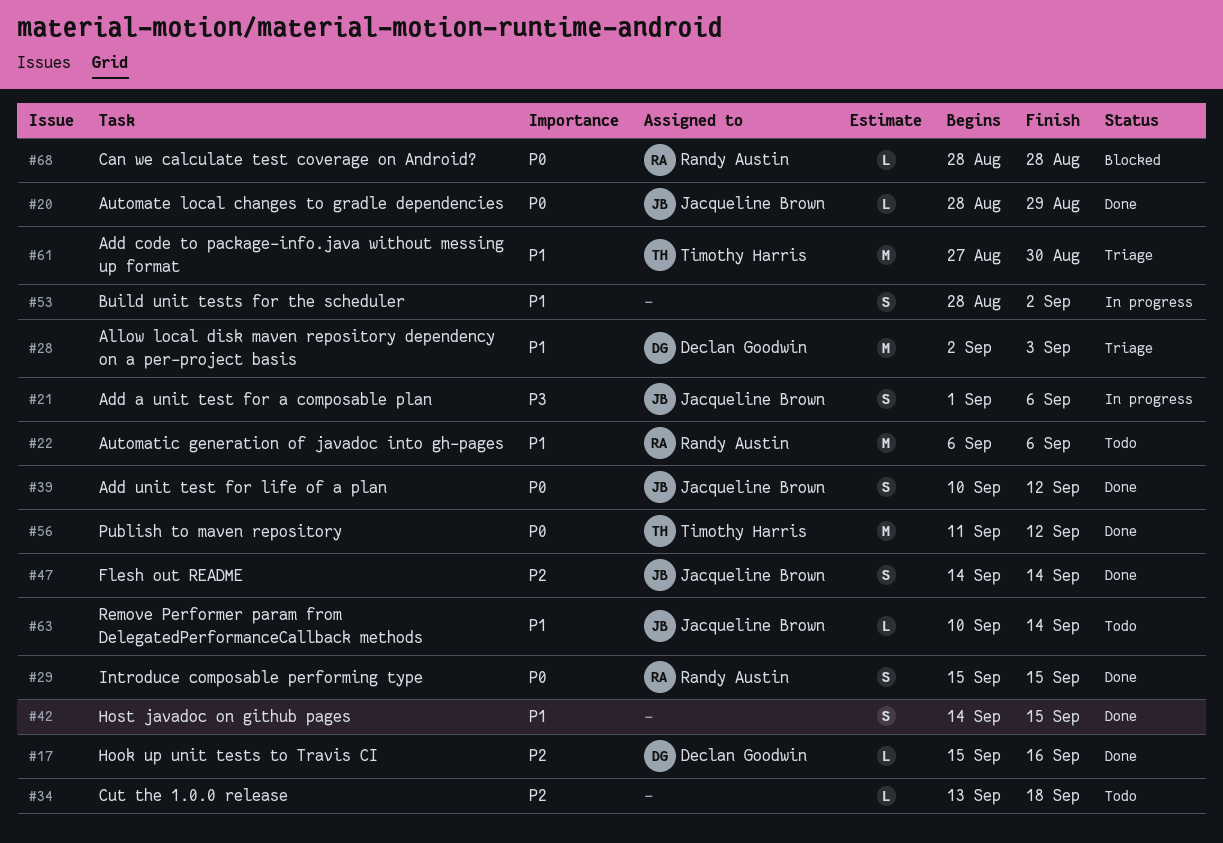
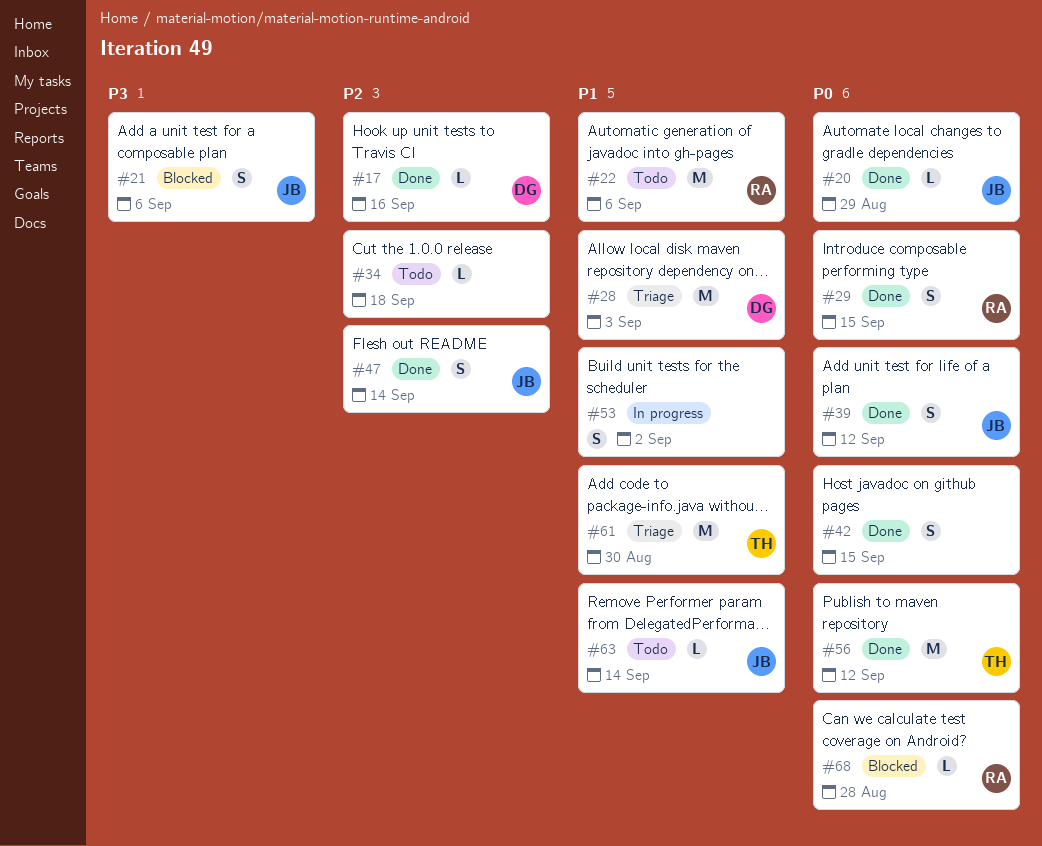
#21, status: In progress -> Blocked
#42, priority: P1 -> P0

